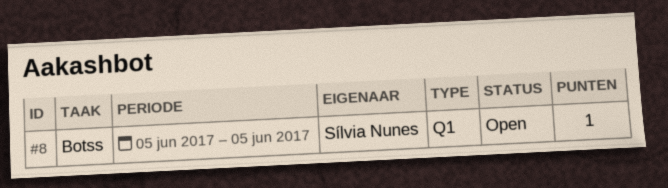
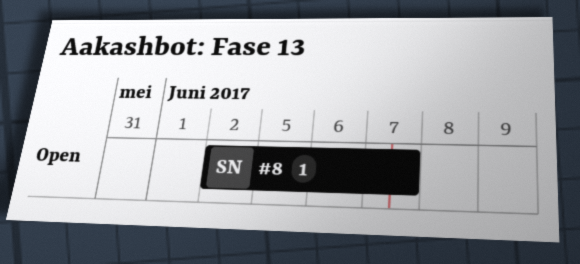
#8, start: Jun 5 -> Jun 2
#8, due: Jun 5 -> Jun 7

